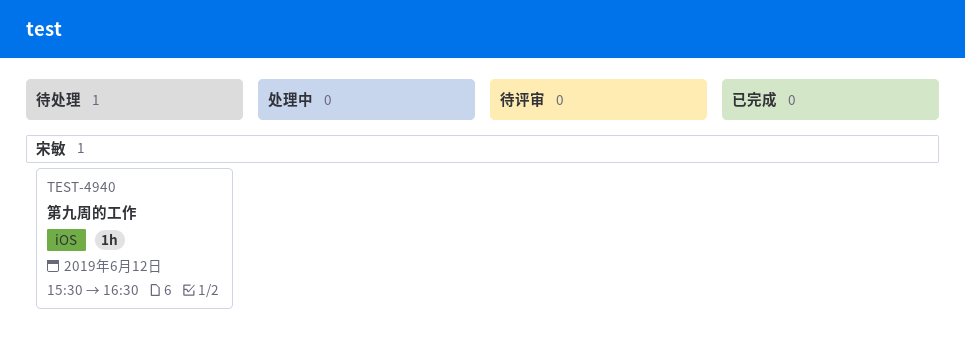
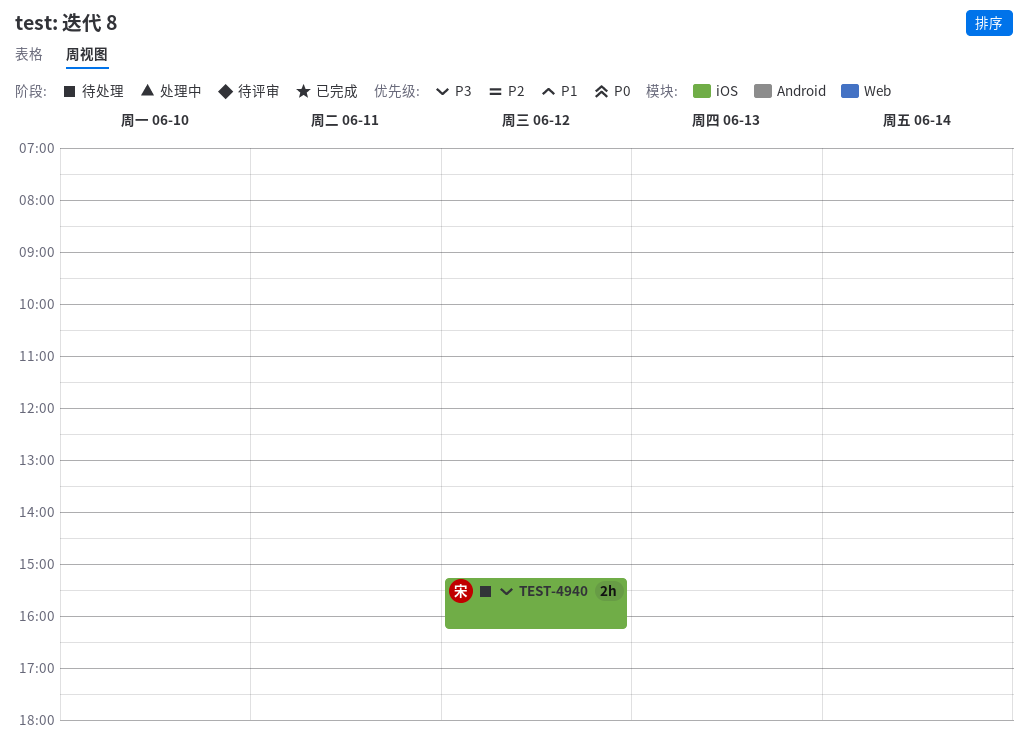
TEST-4940, estimate: 1h -> 2h
TEST-4940, begins: 15:30 -> 15:15
TEST-4940, ends: 16:30 -> 16:15

